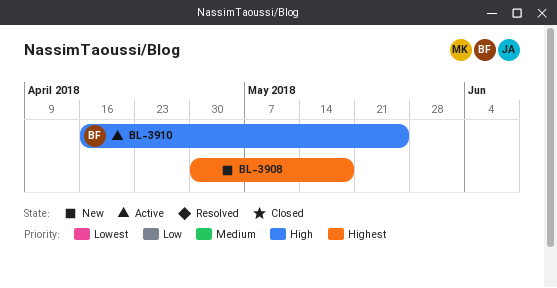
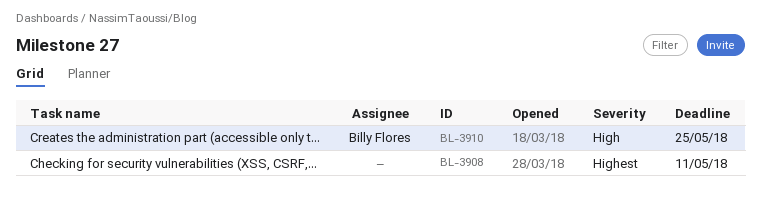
BL-3908, due: May 18 -> May 11

